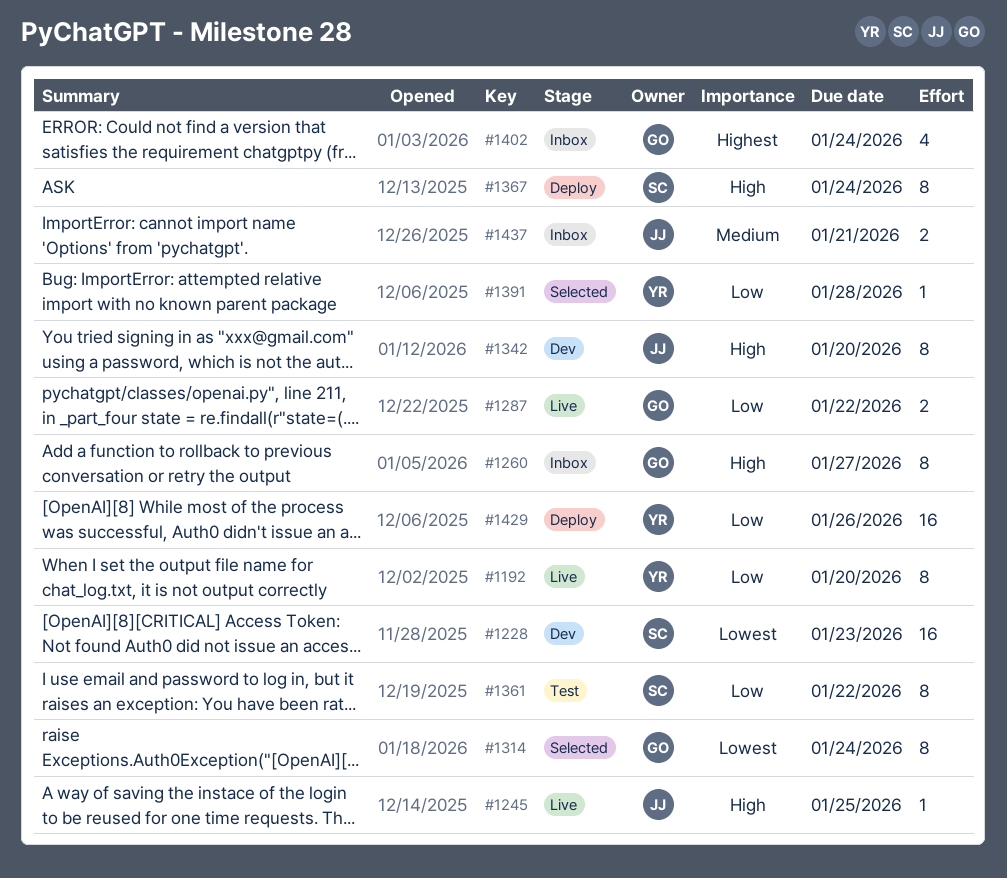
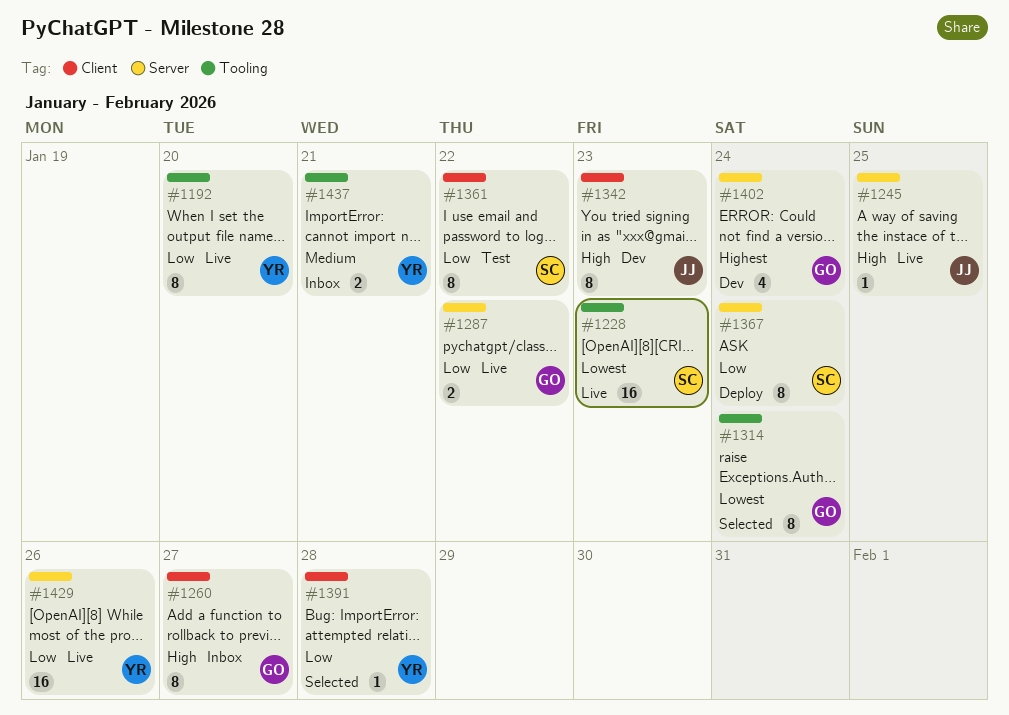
#1228, status: Dev -> Live
#1342, due: Jan 20 -> Jan 23
#1367, priority: High -> Low
#1402, status: Inbox -> Dev
#1429, status: Deploy -> Live
#1437, owner: JJ -> YR

